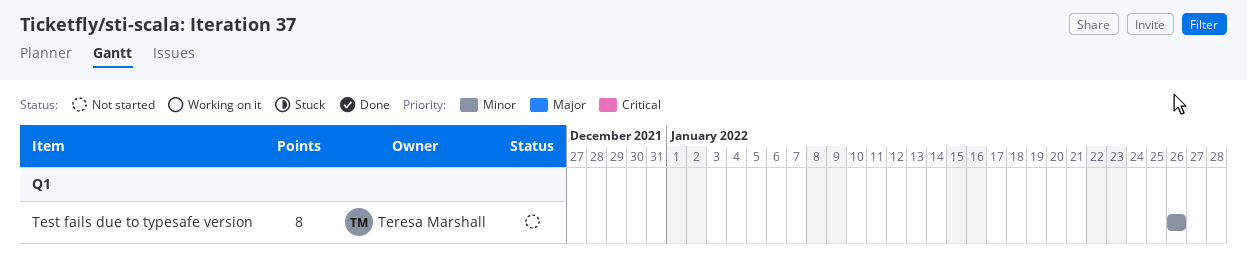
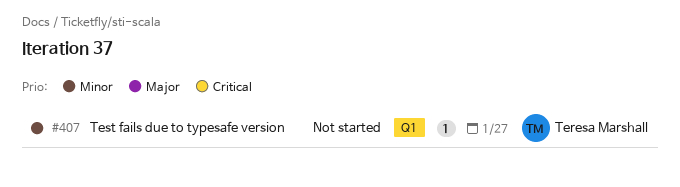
Test fails due to typesafe version, estimate: 8 -> 1
Test fails due to typesafe version, due: Jan 26 -> Jan 27

